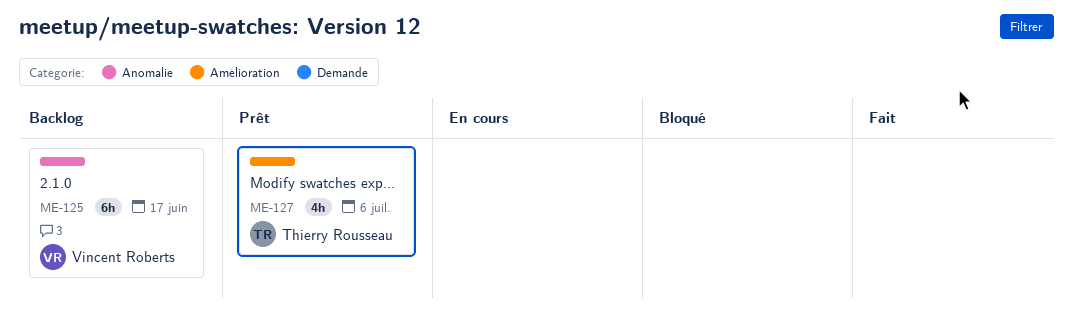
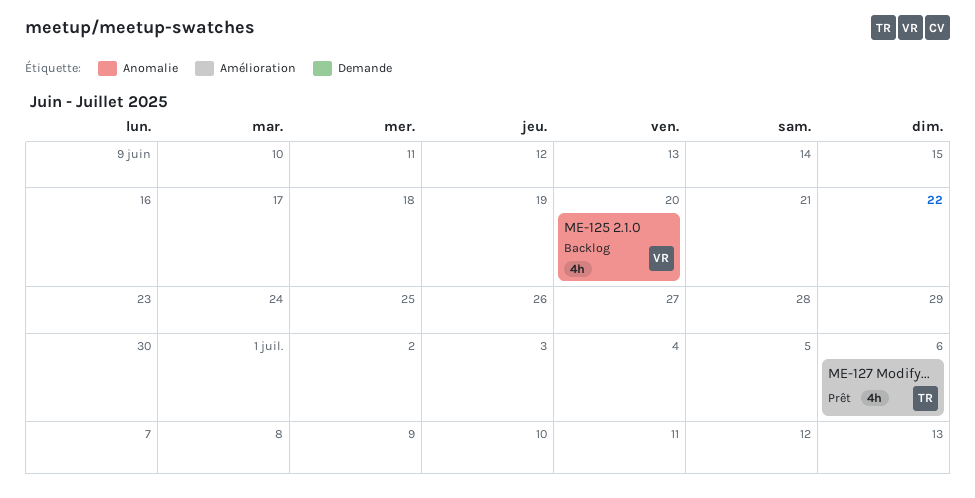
ME-125, estimate: 6h -> 4h
ME-125, due: Jun 17 -> Jun 20

